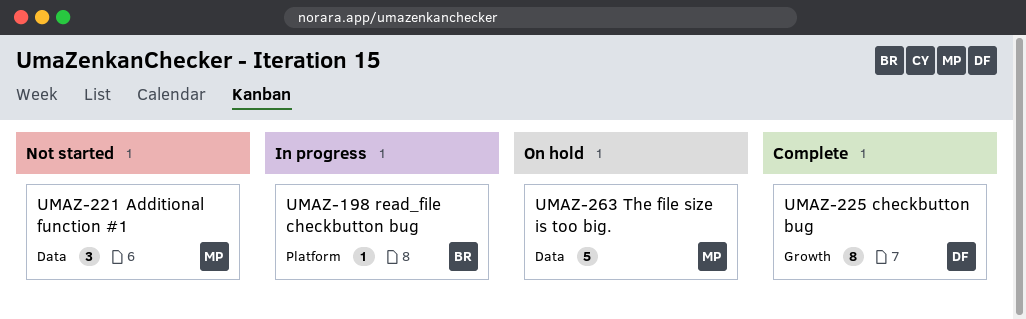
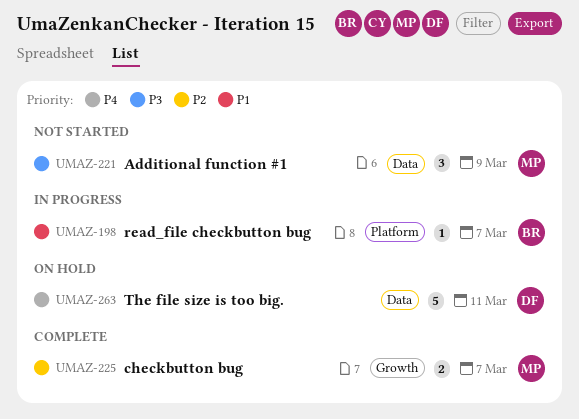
UMAZ-225, owner: DF -> MP
UMAZ-225, estimate: 8 -> 2
UMAZ-263, owner: MP -> DF

